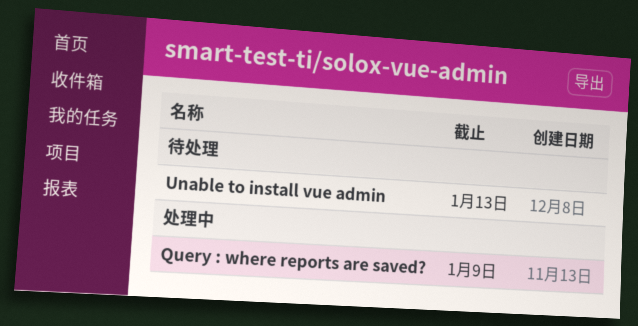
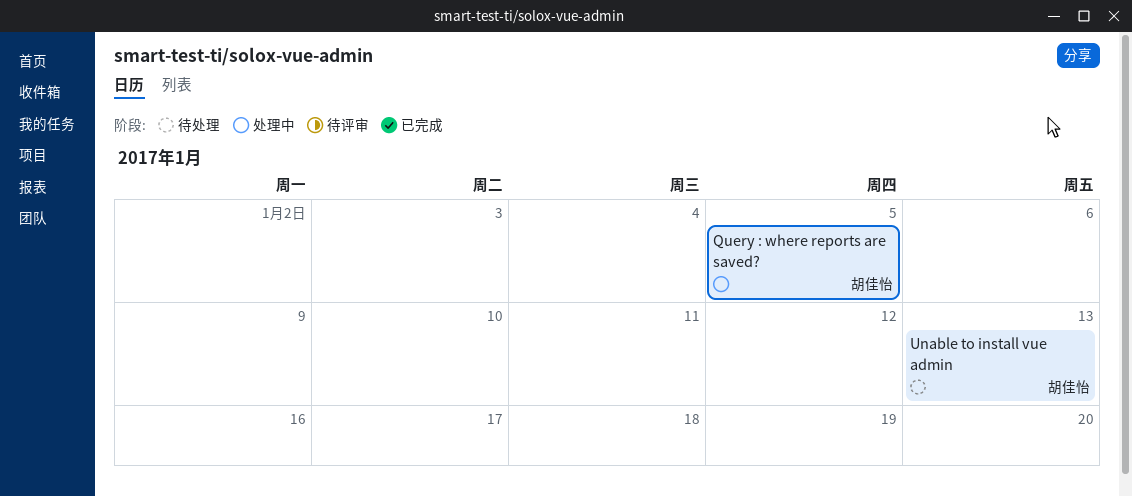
Query : where reports are saved?, due: Jan 9 -> Jan 5

